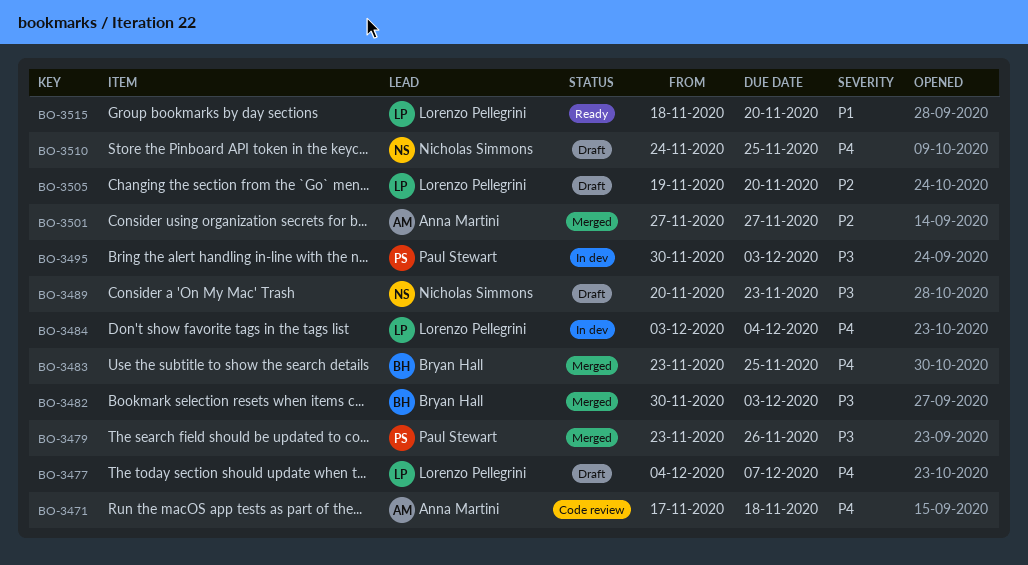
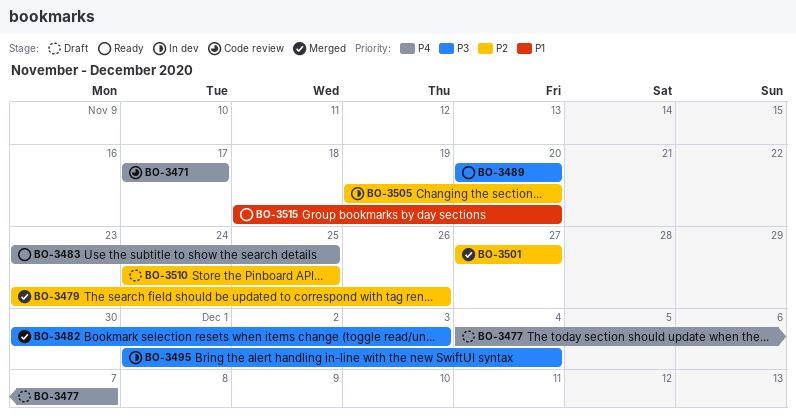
BO-3471, due: Nov 18 -> Nov 17
BO-3479, priority: P3 -> P2
BO-3483, status: Merged -> Ready
BO-3484: present -> none
BO-3489, status: Draft -> Ready
BO-3489, due: Nov 23 -> Nov 20
BO-3495, start: Nov 30 -> Dec 1
BO-3495, due: Dec 3 -> Dec 4
BO-3505, status: Draft -> In dev
BO-3510, priority: P4 -> P2

